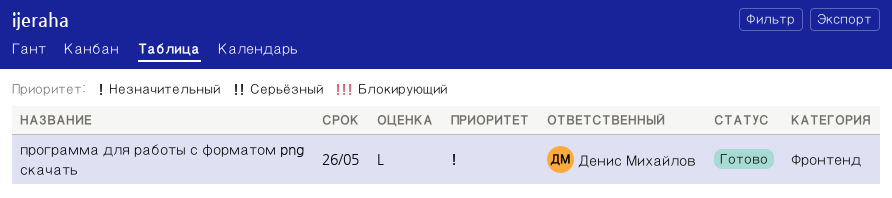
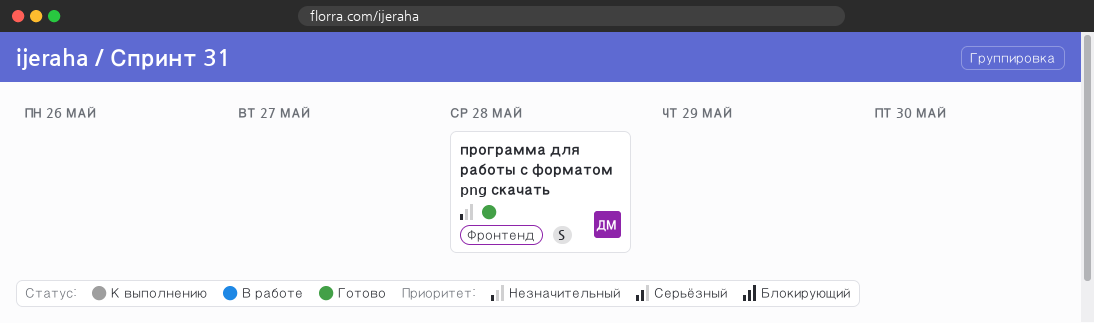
программа для работы с форматом png скачать, estimate: L -> S
программа для работы с форматом png скачать, due: May 26 -> May 28

